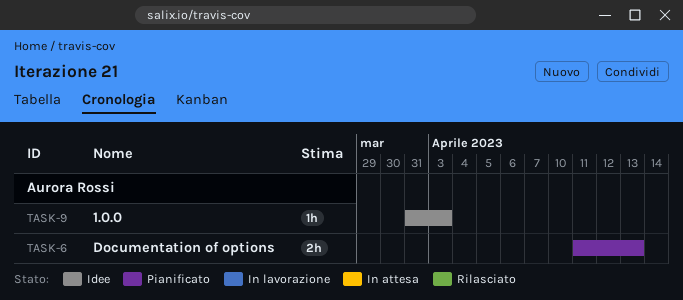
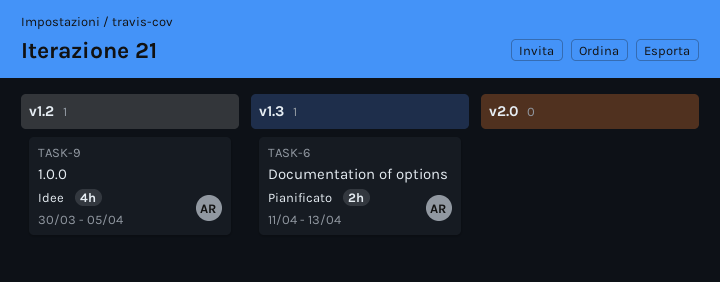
TASK-9, estimate: 1h -> 4h
TASK-9, start: Mar 31 -> Mar 30
TASK-9, due: Apr 3 -> Apr 5

